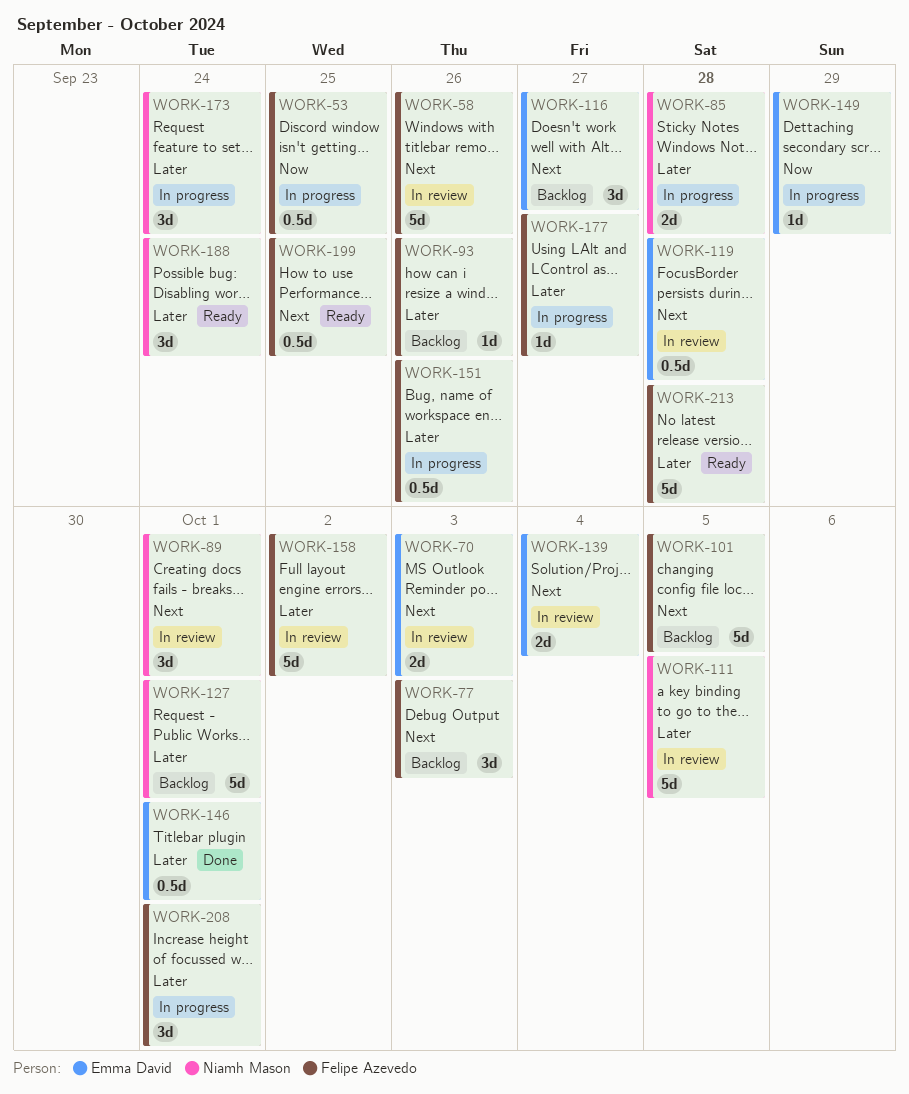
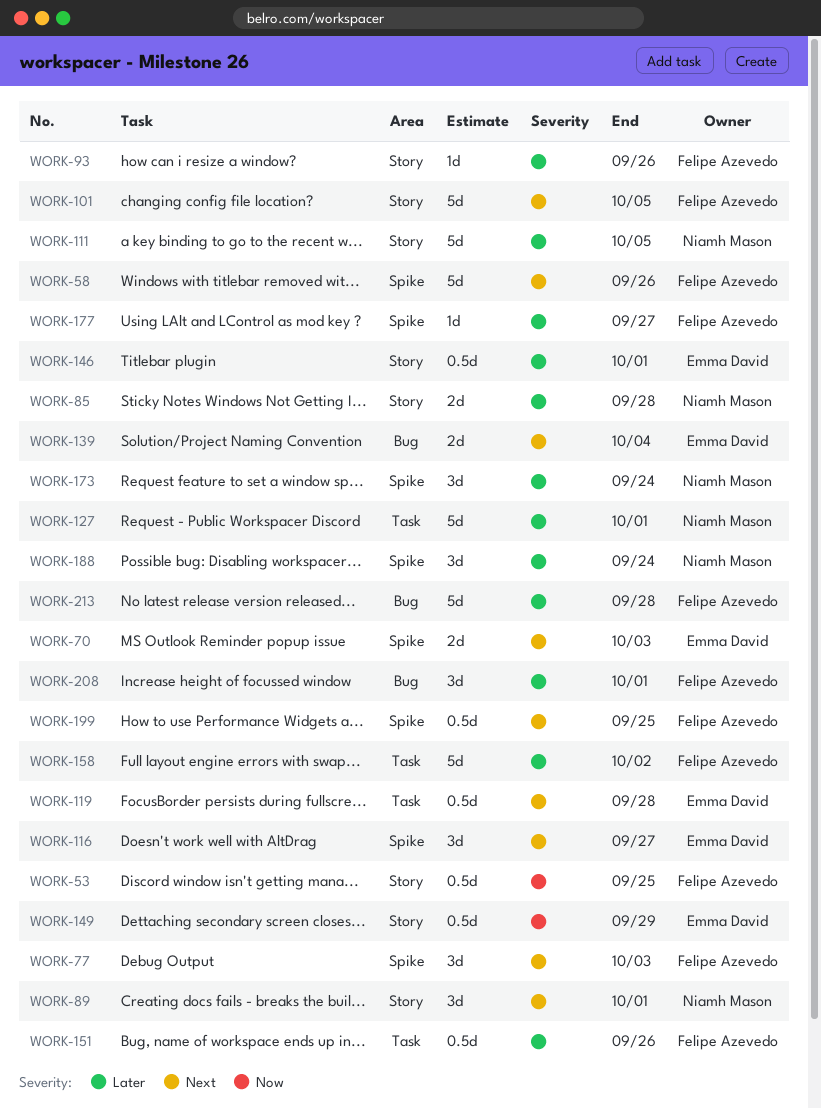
WORK-149, estimate: 1d -> 0.5d

